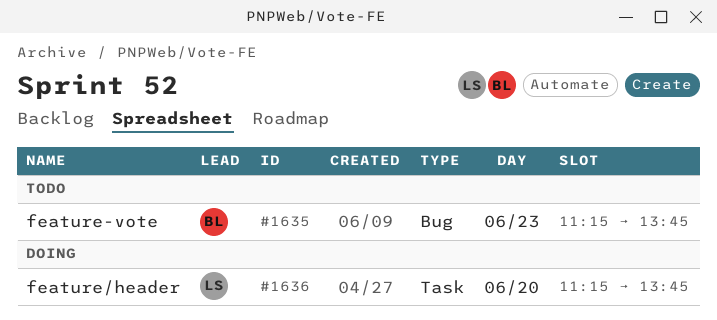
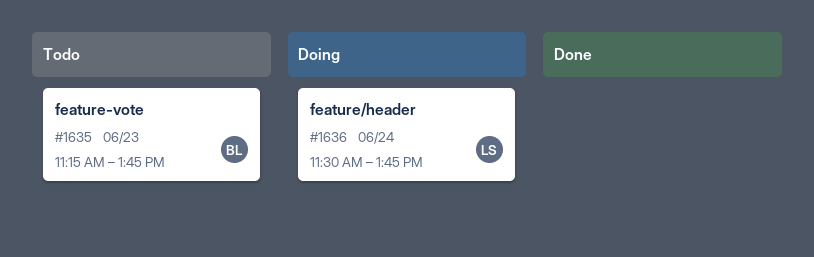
#1636, day: Jun 20 -> Jun 24
#1636, begins: 11:15 -> 11:30

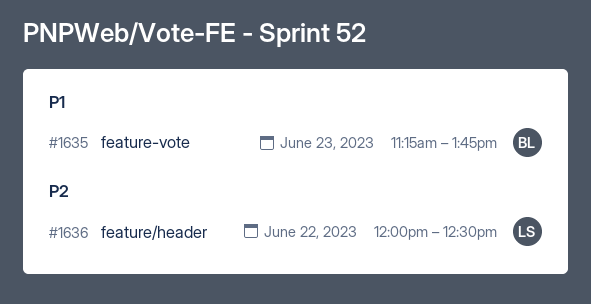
#1636, day: Jun 24 -> Jun 22
#1636, begins: 11:30 -> 12:00
#1636, ends: 13:45 -> 12:30

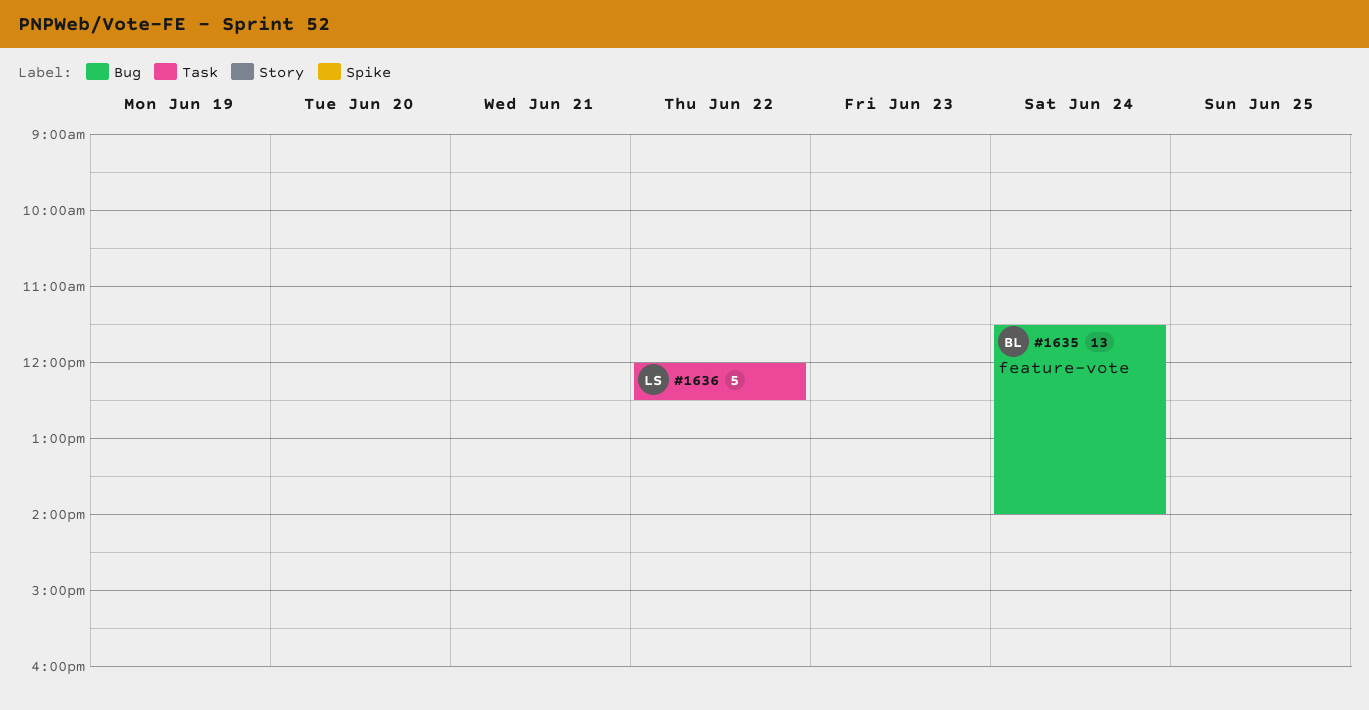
#1635, day: Jun 23 -> Jun 24
#1635, begins: 11:15 -> 11:30
#1635, ends: 13:45 -> 14:00

